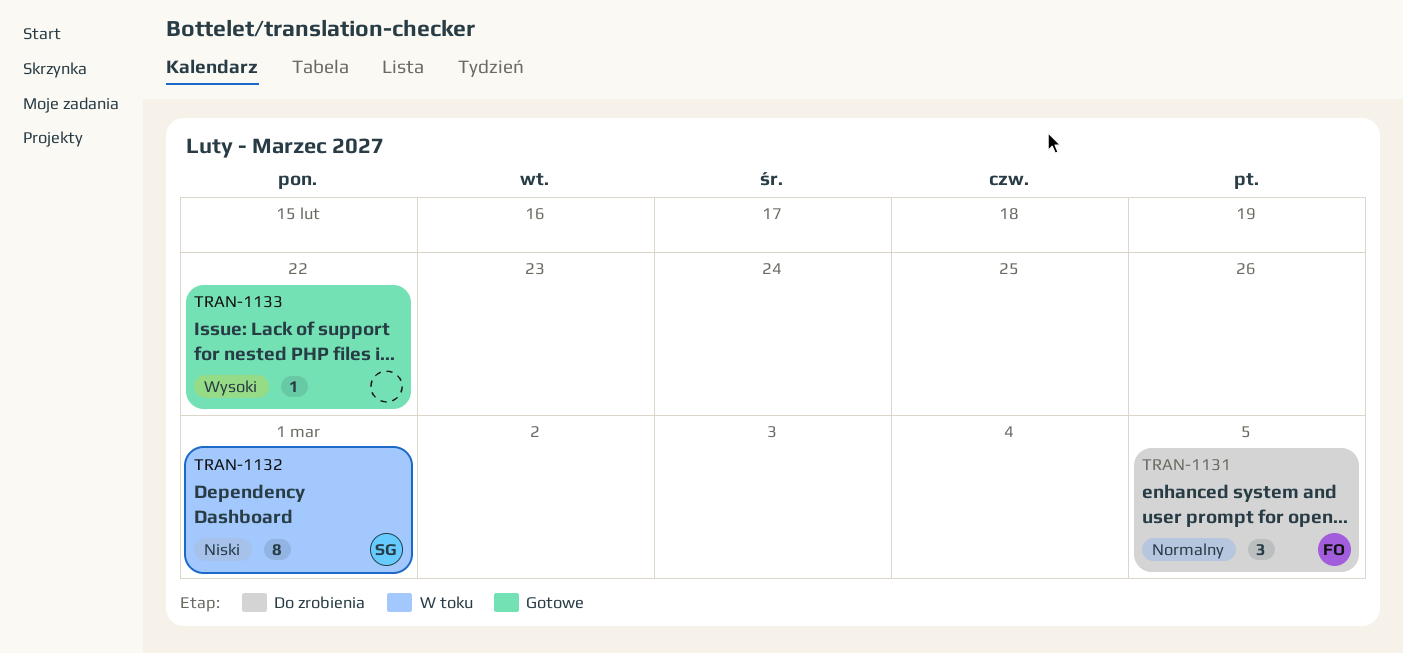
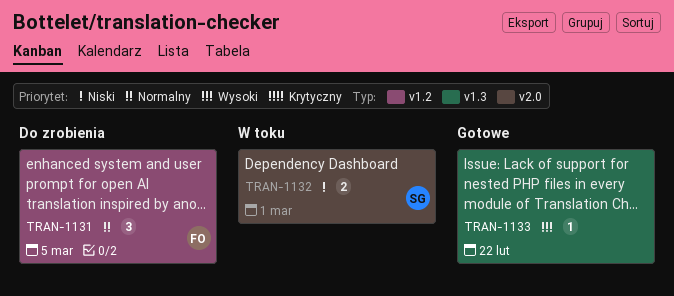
TRAN-1132, estimate: 8 -> 2

